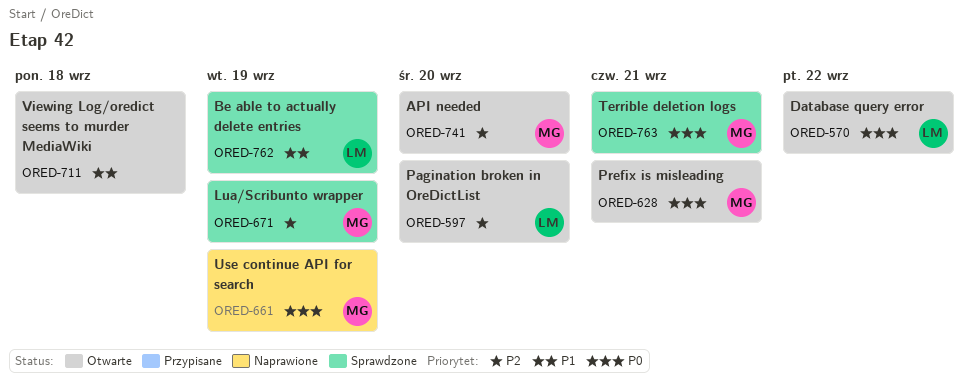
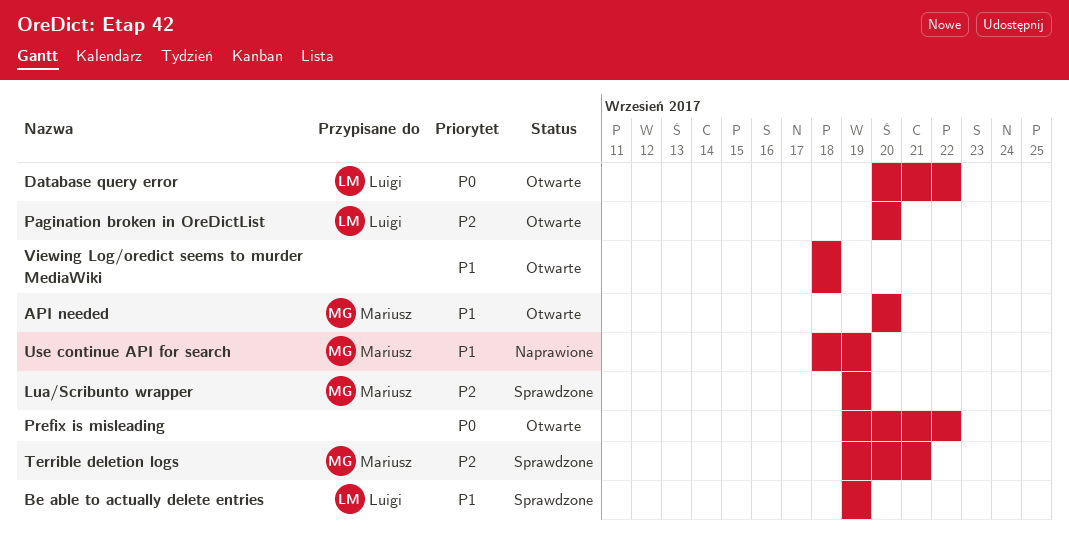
API needed, priority: P2 -> P1
Prefix is misleading, owner: Mariusz -> none
Prefix is misleading, due: Sep 21 -> Sep 22
Terrible deletion logs, priority: P0 -> P2
Use continue API for search, priority: P0 -> P1

